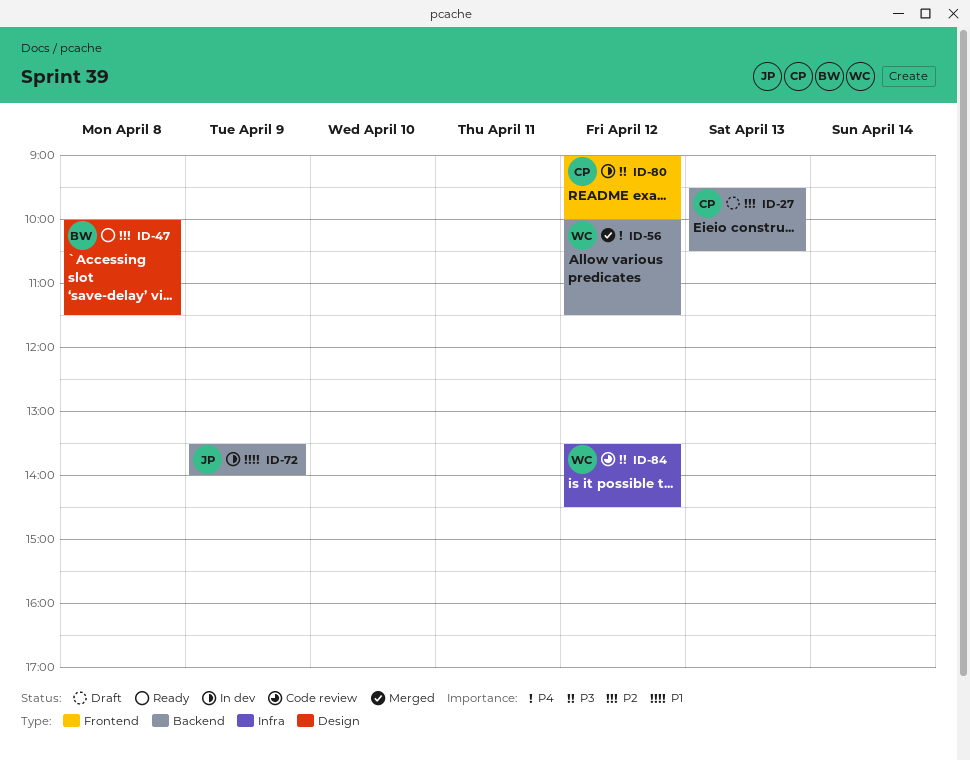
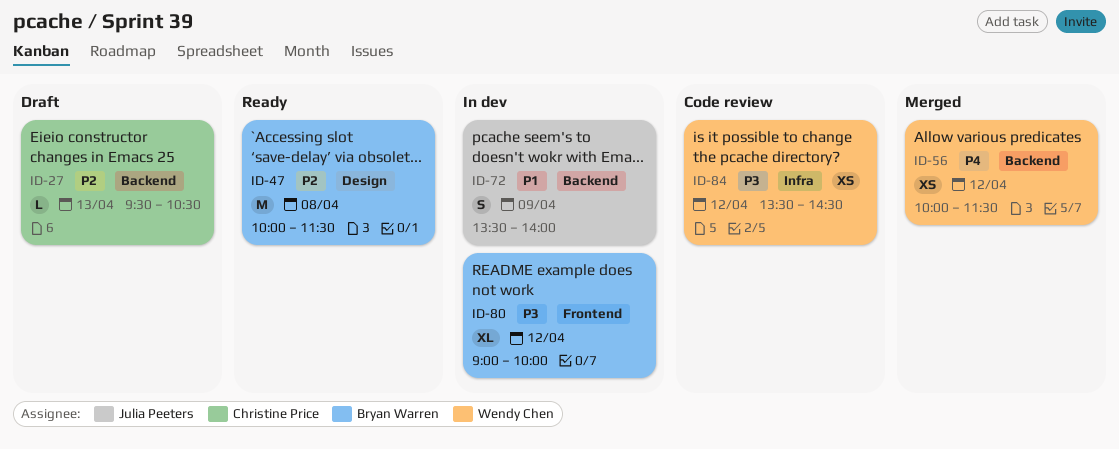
ID-80, owner: Christine Price -> Bryan Warren

